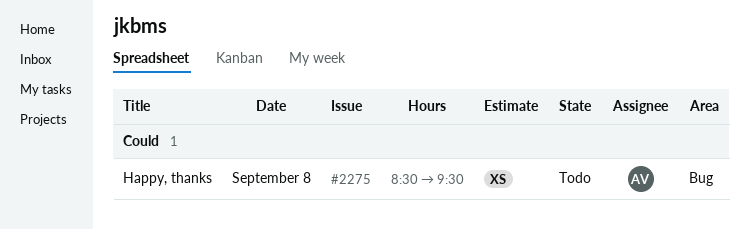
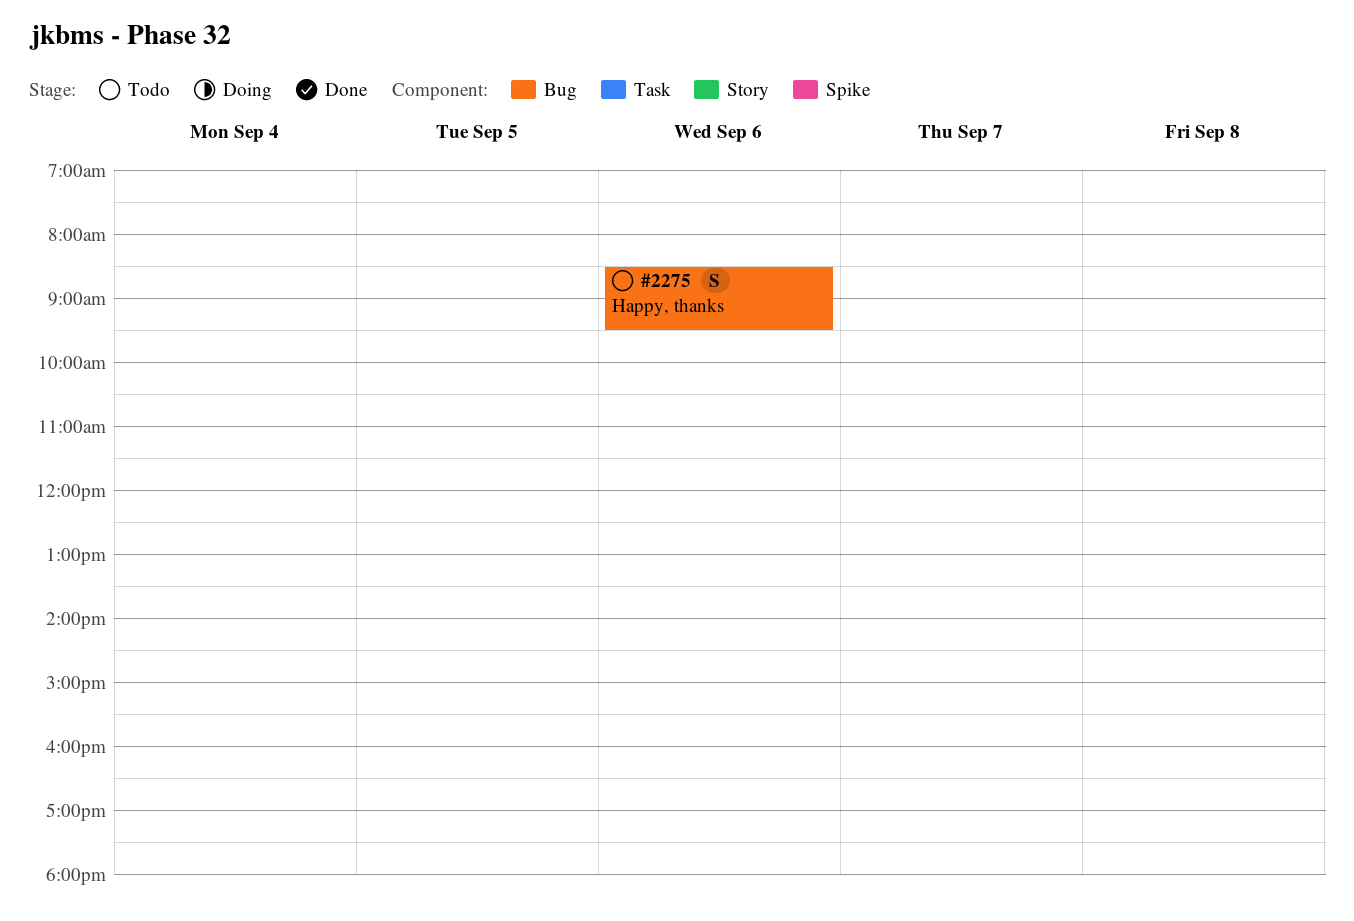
#2275, estimate: XS -> S
#2275, day: Sep 8 -> Sep 6

